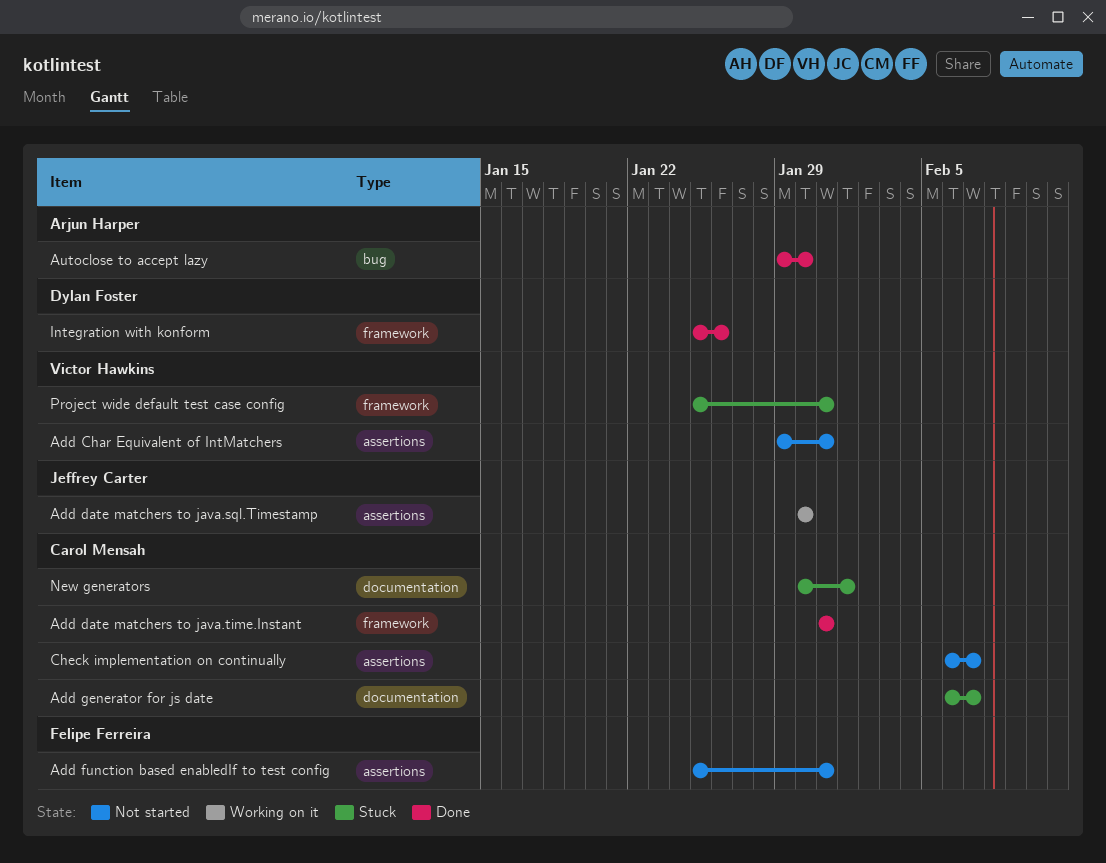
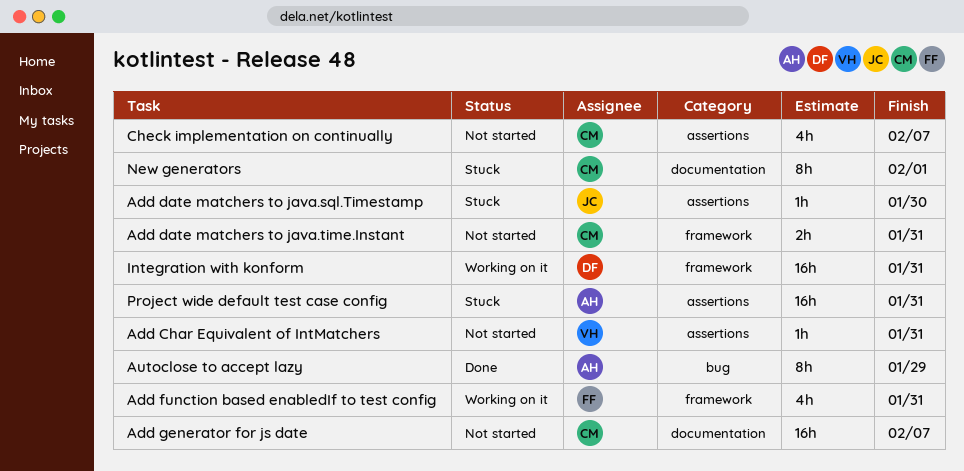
Add date matchers to java.sql.Timestamp, status: Working on it -> Stuck
Add date matchers to java.time.Instant, status: Done -> Not started
Add function based enabledIf to test config, status: Not started -> Working on it
Add function based enabledIf to test config, label: assertions -> framework
Add generator for js date, status: Stuck -> Not started
Autoclose to accept lazy, due: Jan 30 -> Jan 29
Integration with konform, status: Done -> Working on it
Integration with konform, due: Jan 26 -> Jan 31
Project wide default test case config, owner: Victor Hawkins -> Arjun Harper
Project wide default test case config, label: framework -> assertions

